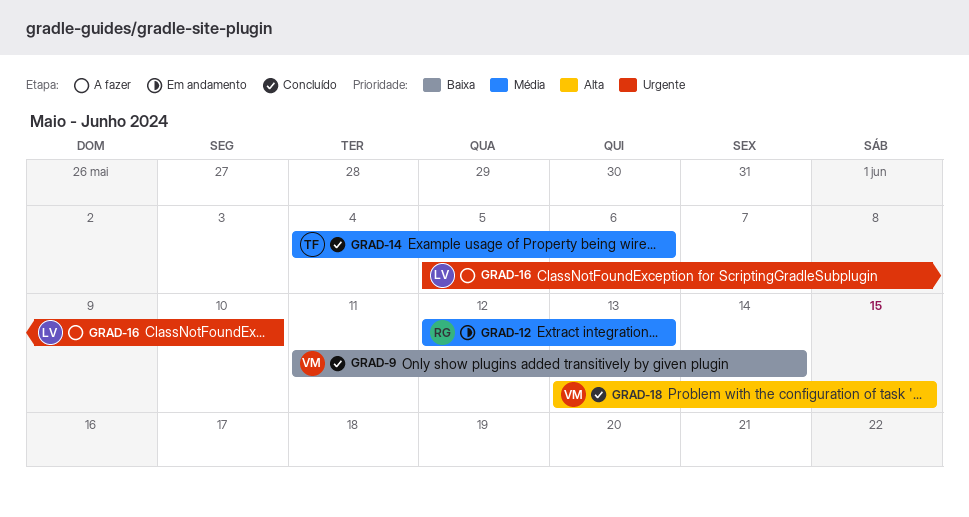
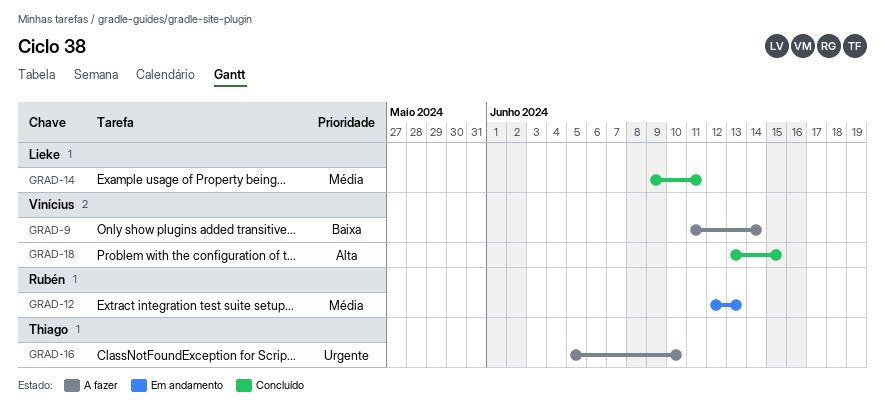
GRAD-9, status: Concluído -> A fazer
GRAD-14, owner: Thiago -> Lieke
GRAD-14, start: Jun 4 -> Jun 9
GRAD-14, due: Jun 6 -> Jun 11
GRAD-16, owner: Lieke -> Thiago

